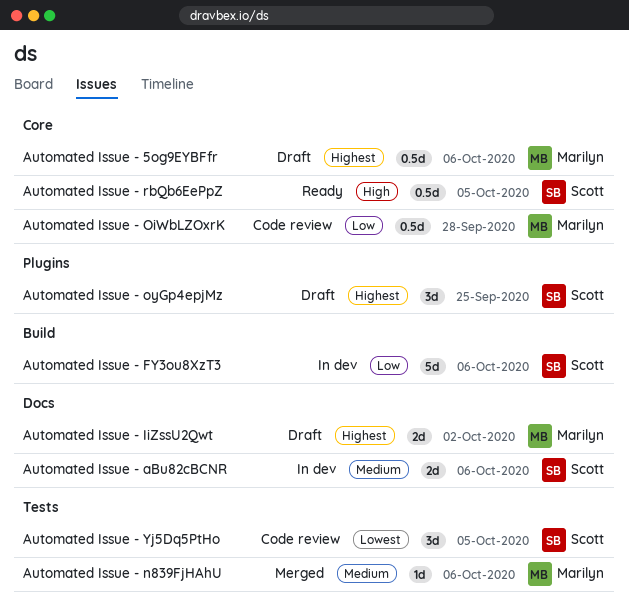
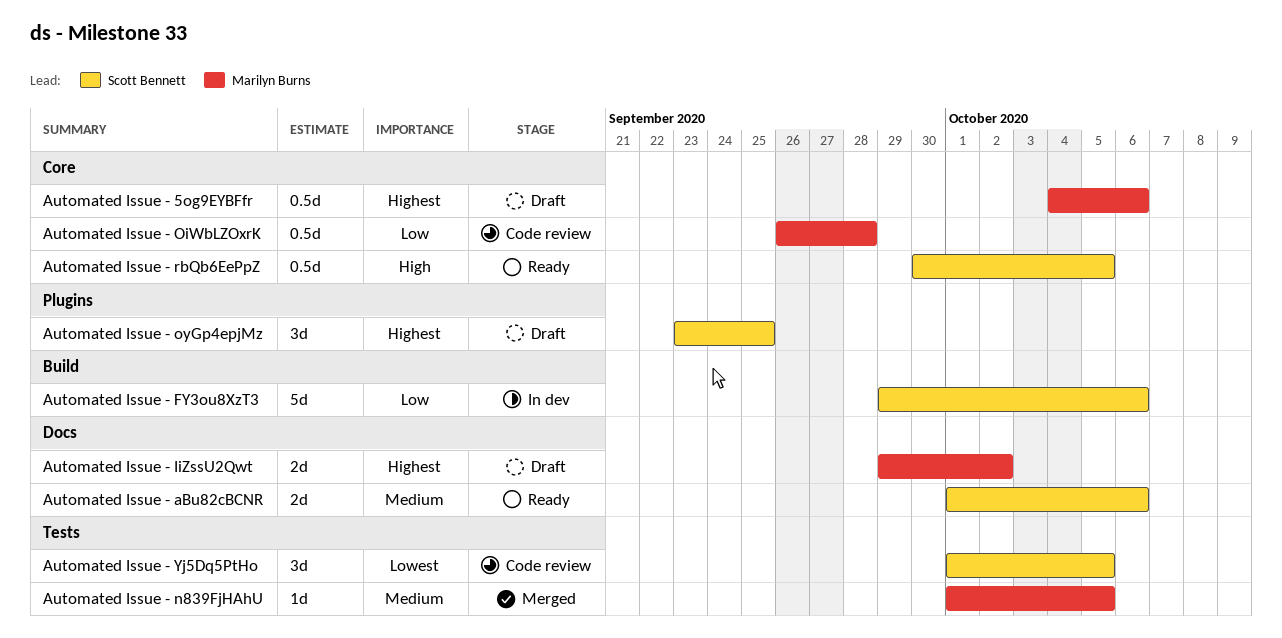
Automated Issue - aBu82cBCNR, status: In dev -> Ready
Automated Issue - n839FjHAhU, due: Oct 6 -> Oct 5

